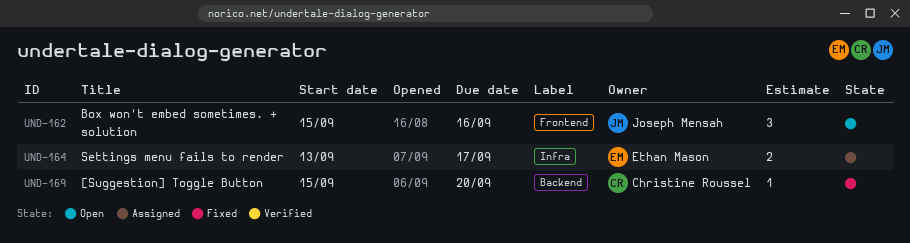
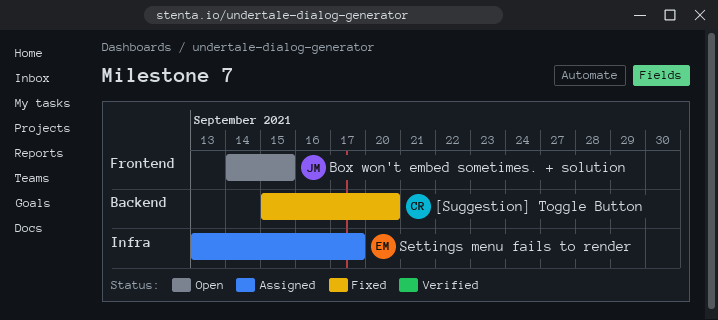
Box won't embed sometimes. + solution, start: Sep 15 -> Sep 14
Box won't embed sometimes. + solution, due: Sep 16 -> Sep 15

